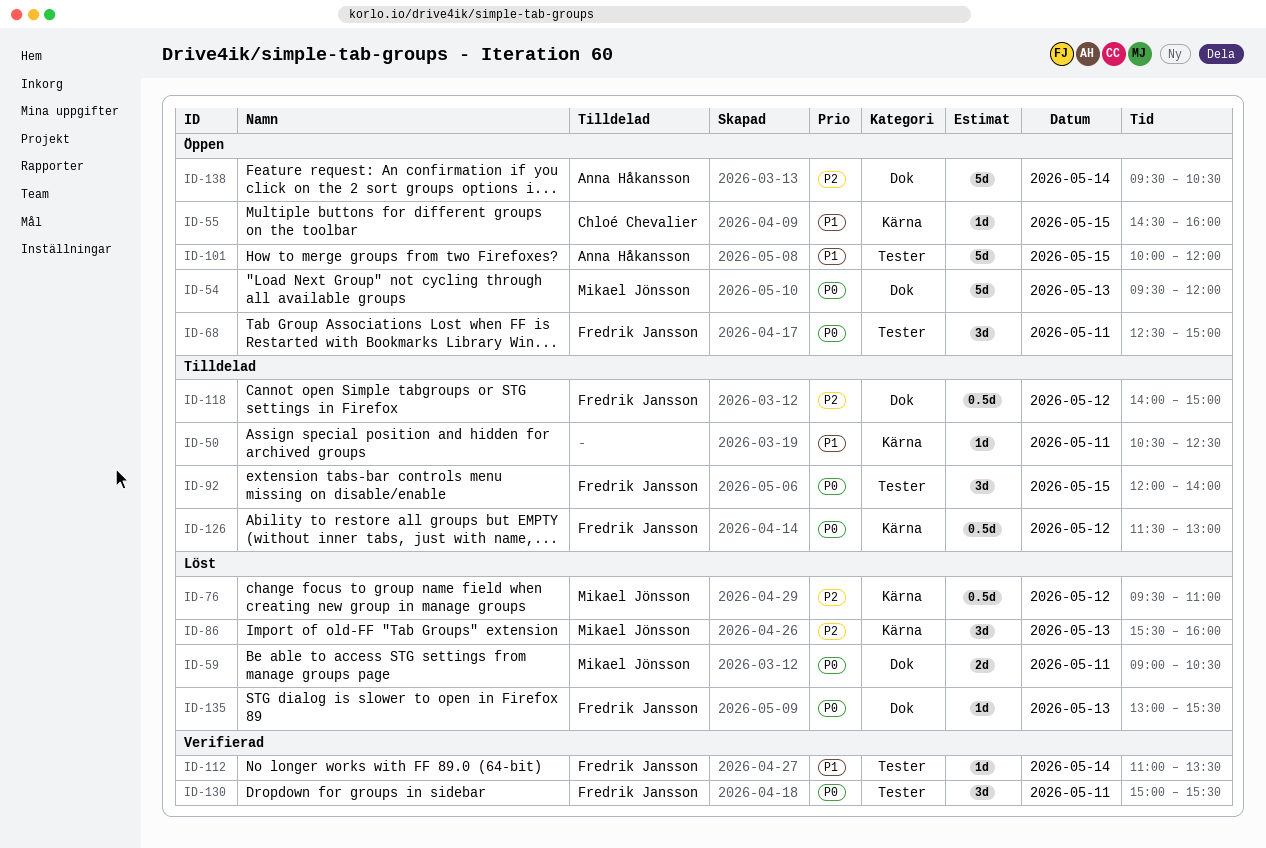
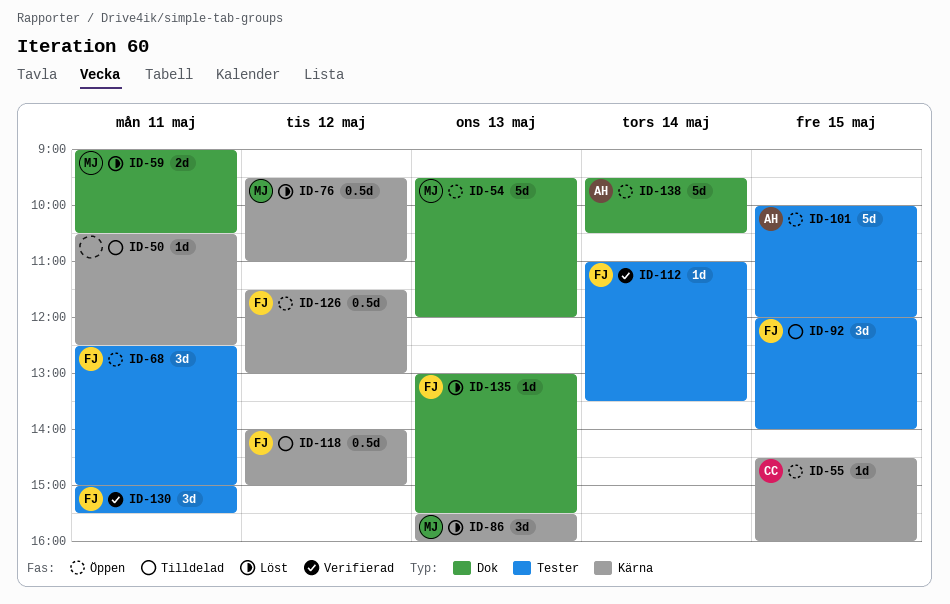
ID-118, label: Dok -> Kärna
ID-126, status: Tilldelad -> Öppen

